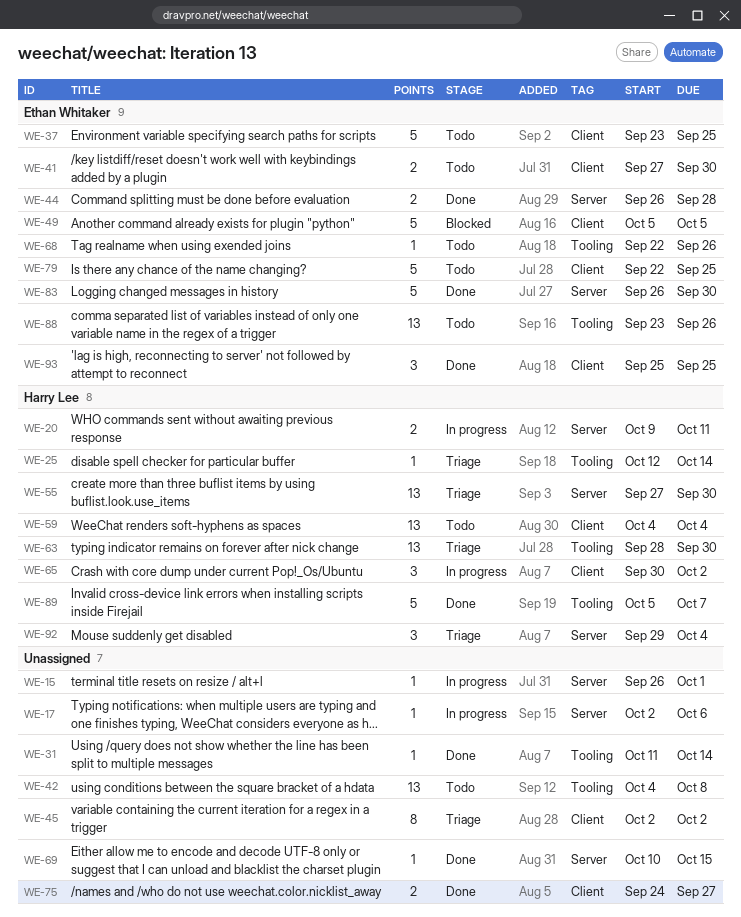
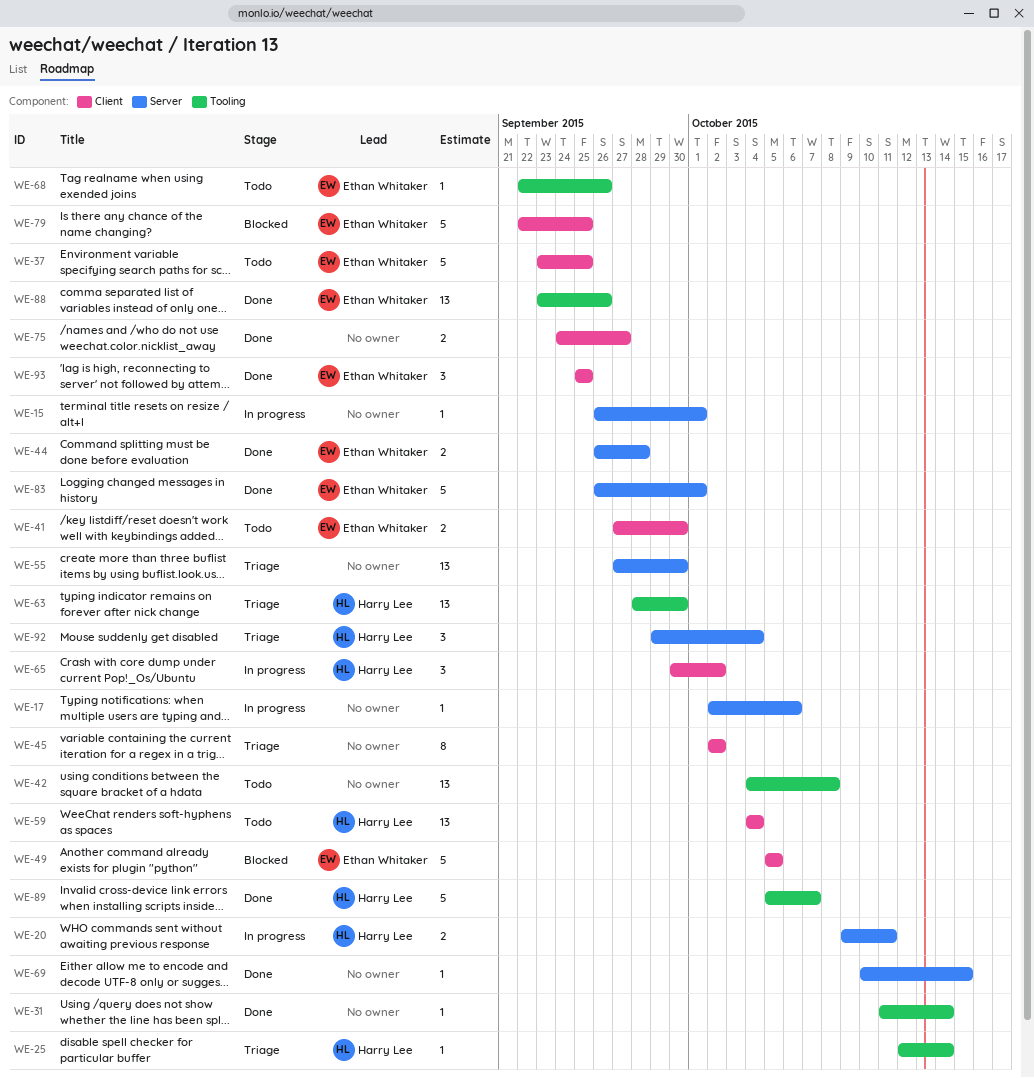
WE-55, owner: Harry Lee -> none
WE-79, status: Todo -> Blocked
WE-83, due: Sep 30 -> Oct 1
WE-88, status: Todo -> Done

